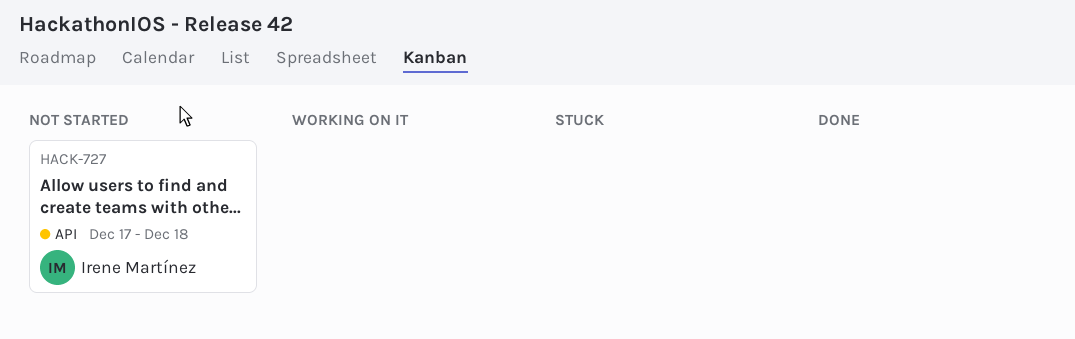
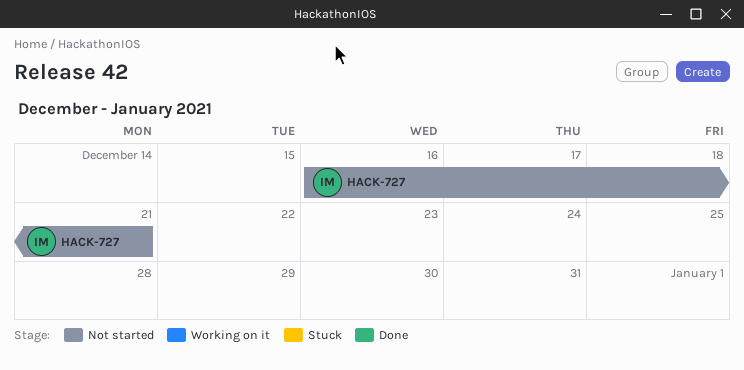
HACK-727, start: Dec 17 -> Dec 16
HACK-727, due: Dec 18 -> Dec 21

